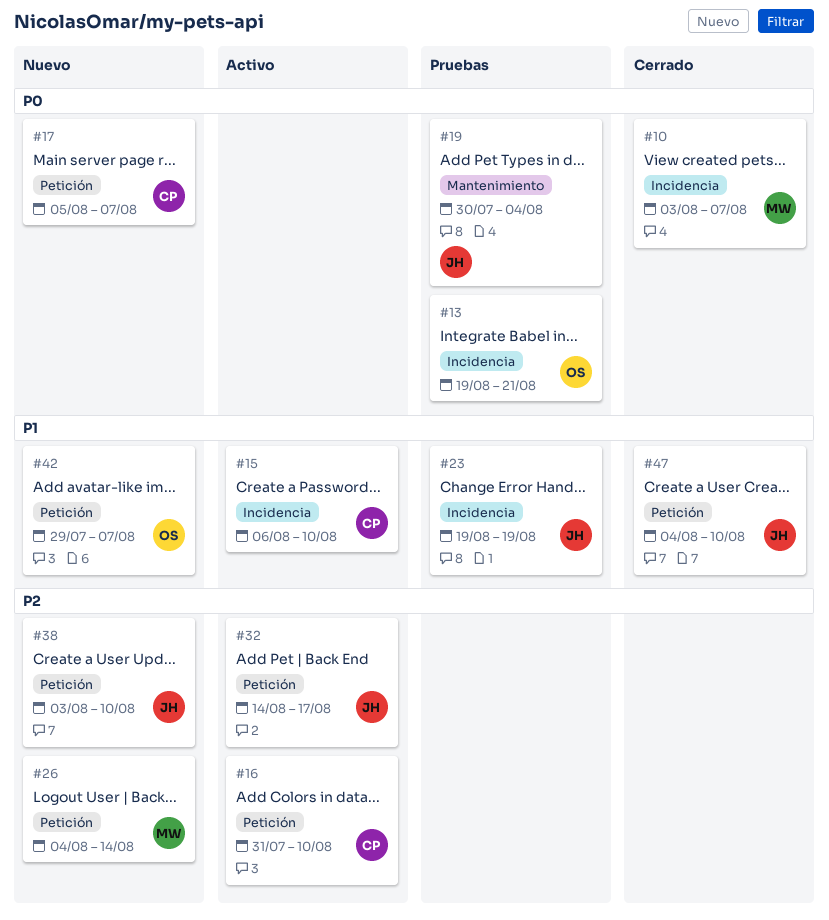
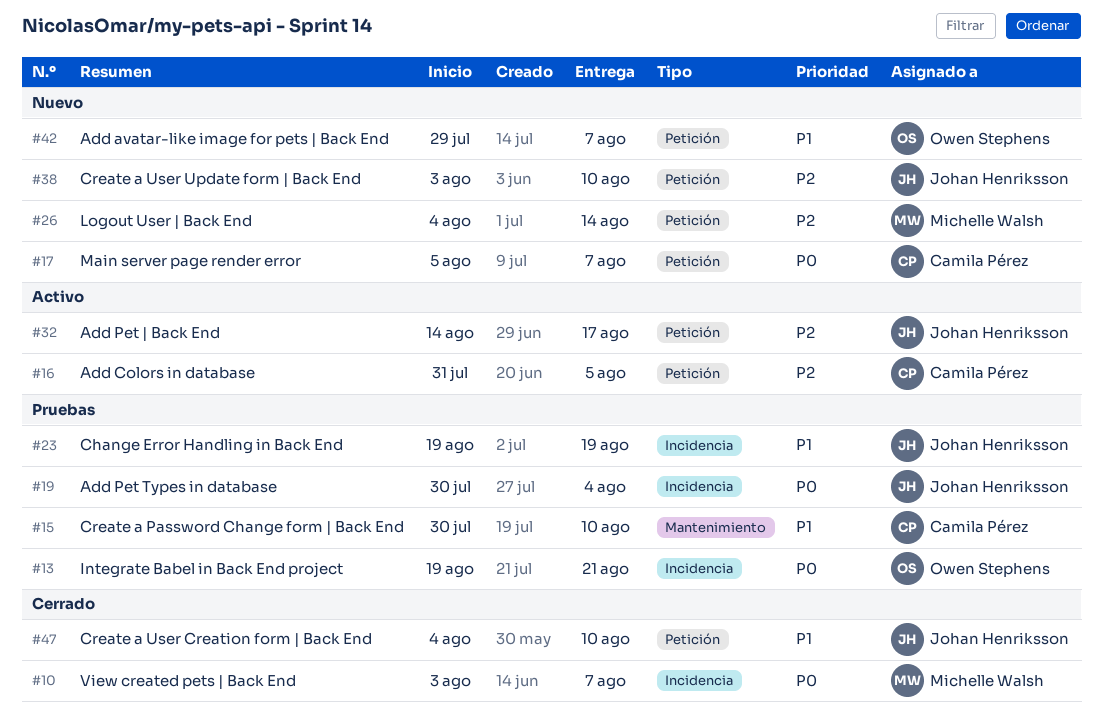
#15, status: Activo -> Pruebas
#15, label: Incidencia -> Mantenimiento
#15, start: Aug 6 -> Jul 30
#16, due: Aug 10 -> Aug 5
#19, label: Mantenimiento -> Incidencia

